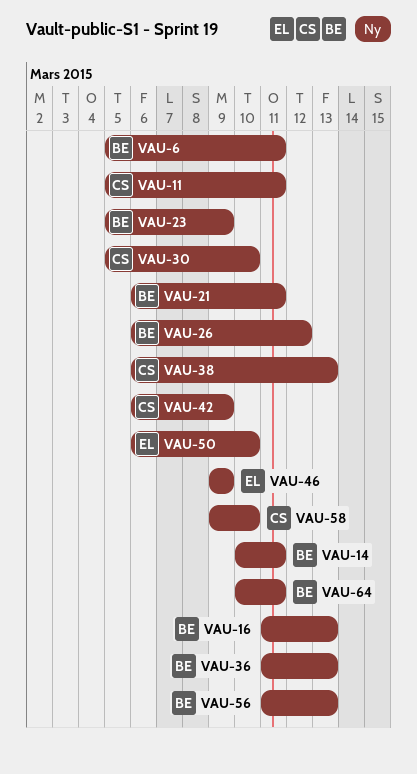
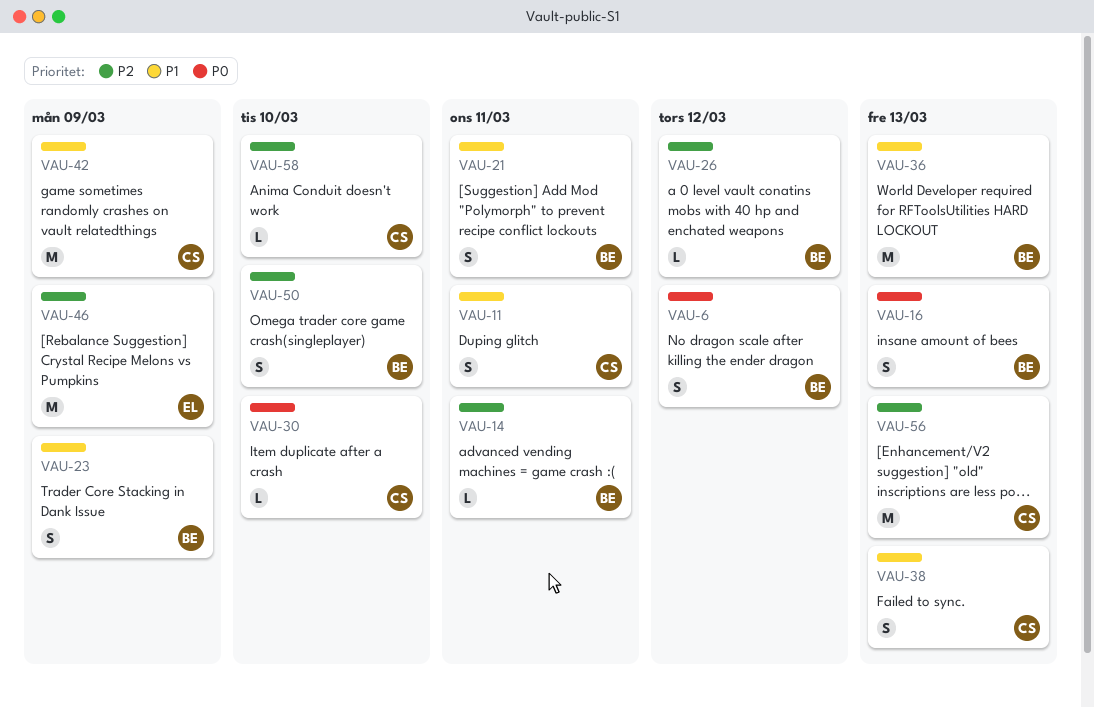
VAU-6, due: Mar 11 -> Mar 12
VAU-50, owner: EL -> BE
VAU-56, owner: BE -> CS
VAU-64: present -> none

